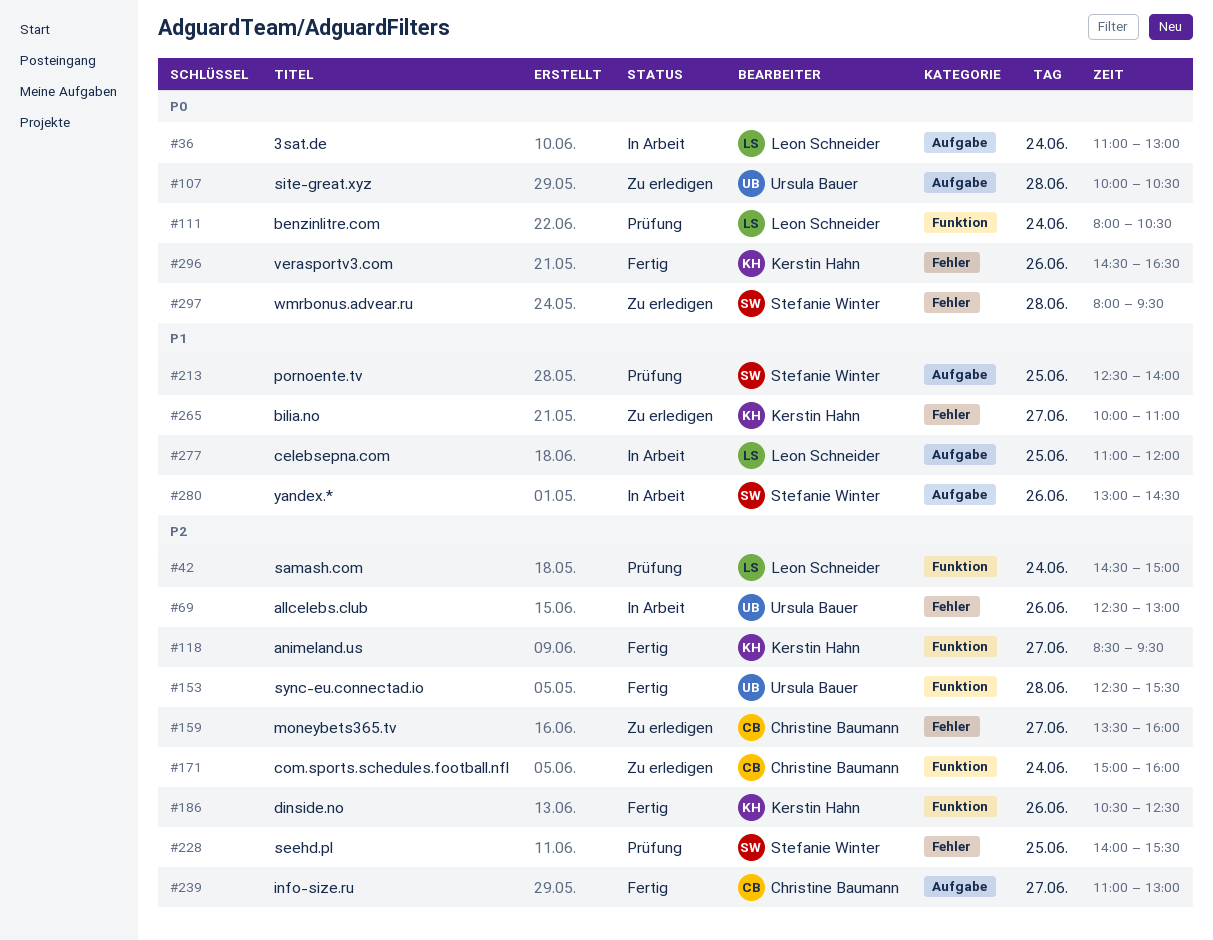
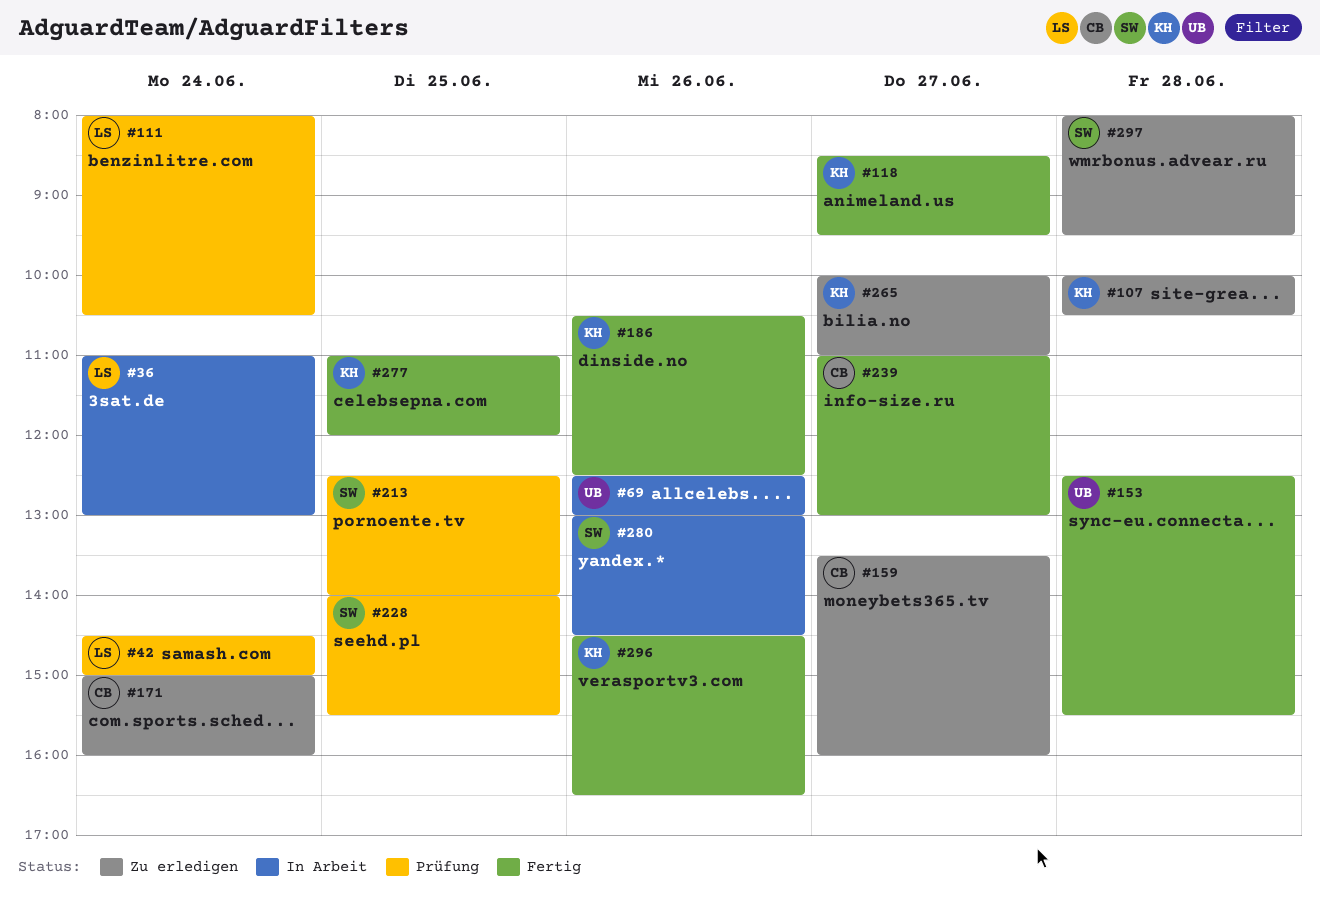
#107, owner: Ursula Bauer -> Kerstin Hahn
#277, status: In Arbeit -> Fertig
#277, owner: Leon Schneider -> Kerstin Hahn

